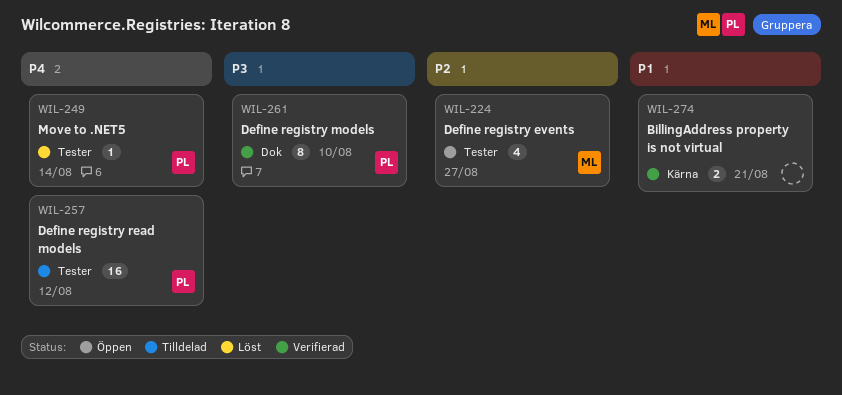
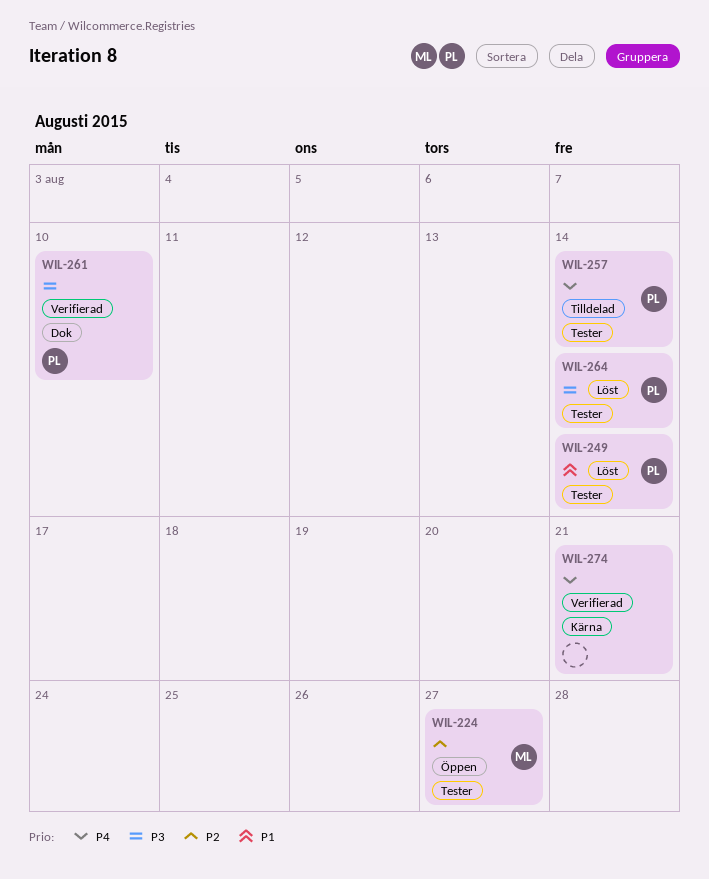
WIL-249, priority: P4 -> P1
WIL-257, due: Aug 12 -> Aug 14
WIL-264: none -> present
WIL-274, priority: P1 -> P4

